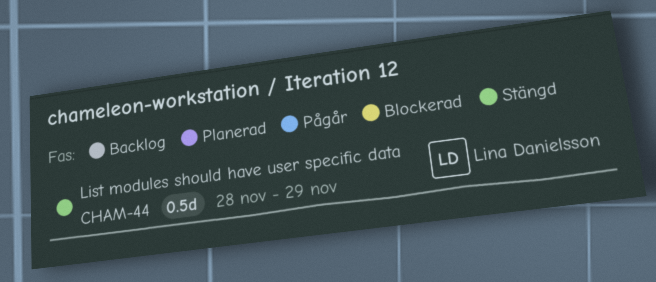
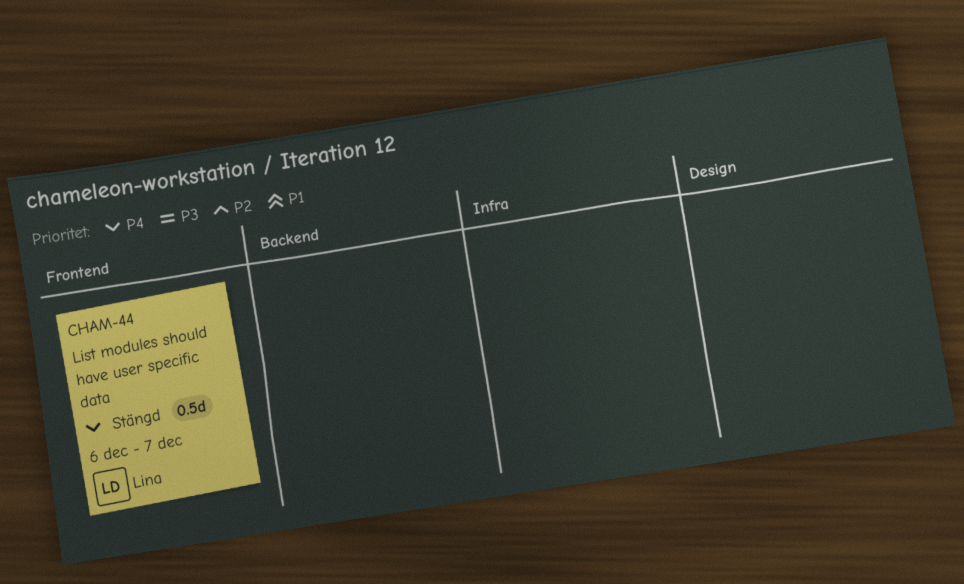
CHAM-44, start: Nov 28 -> Dec 6
CHAM-44, due: Nov 29 -> Dec 7

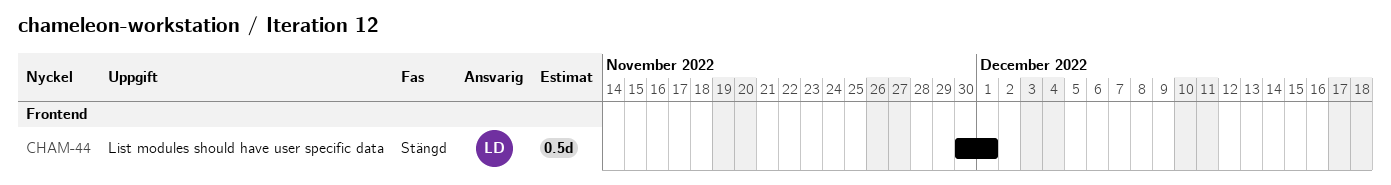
CHAM-44, start: Dec 6 -> Nov 30
CHAM-44, due: Dec 7 -> Dec 1

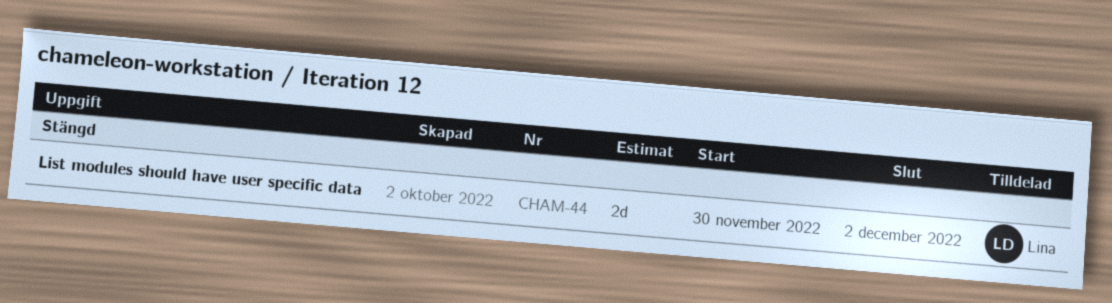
CHAM-44, estimate: 0.5d -> 2d
CHAM-44, due: Dec 1 -> Dec 2

